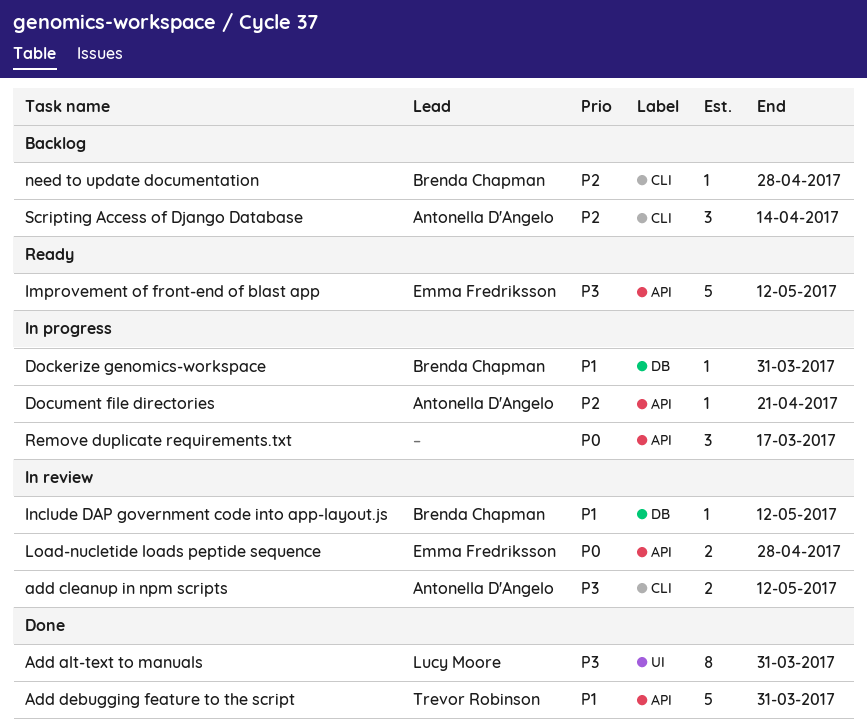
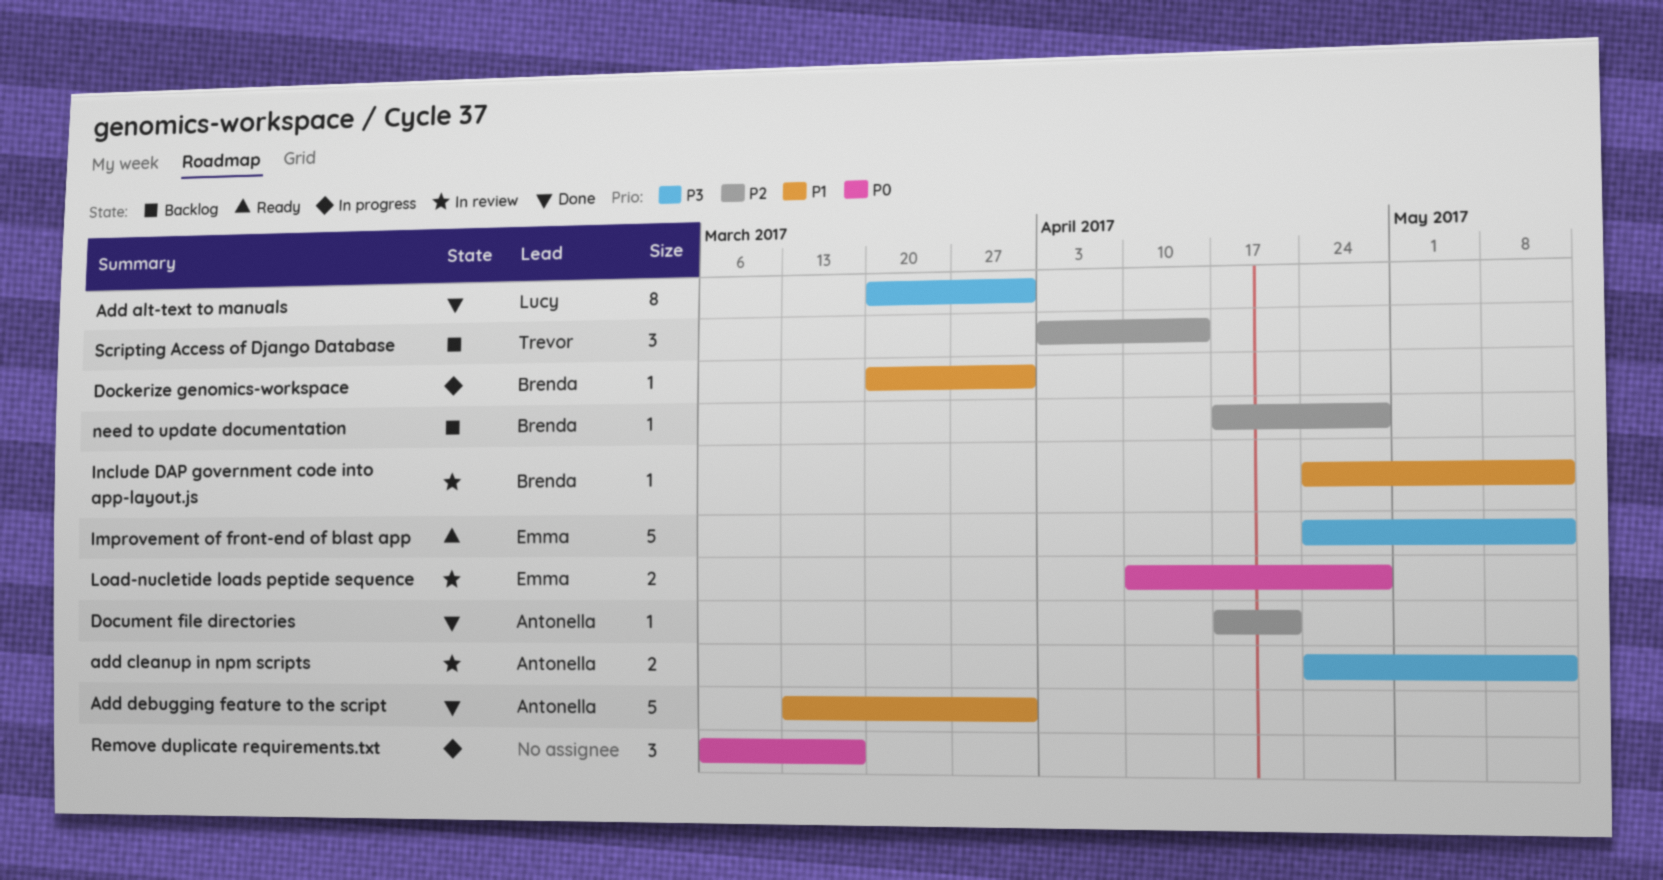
Add debugging feature to the script, owner: Trevor Robinson -> Antonella D'Angelo
Document file directories, status: In progress -> Done
Scripting Access of Django Database, owner: Antonella D'Angelo -> Trevor Robinson

